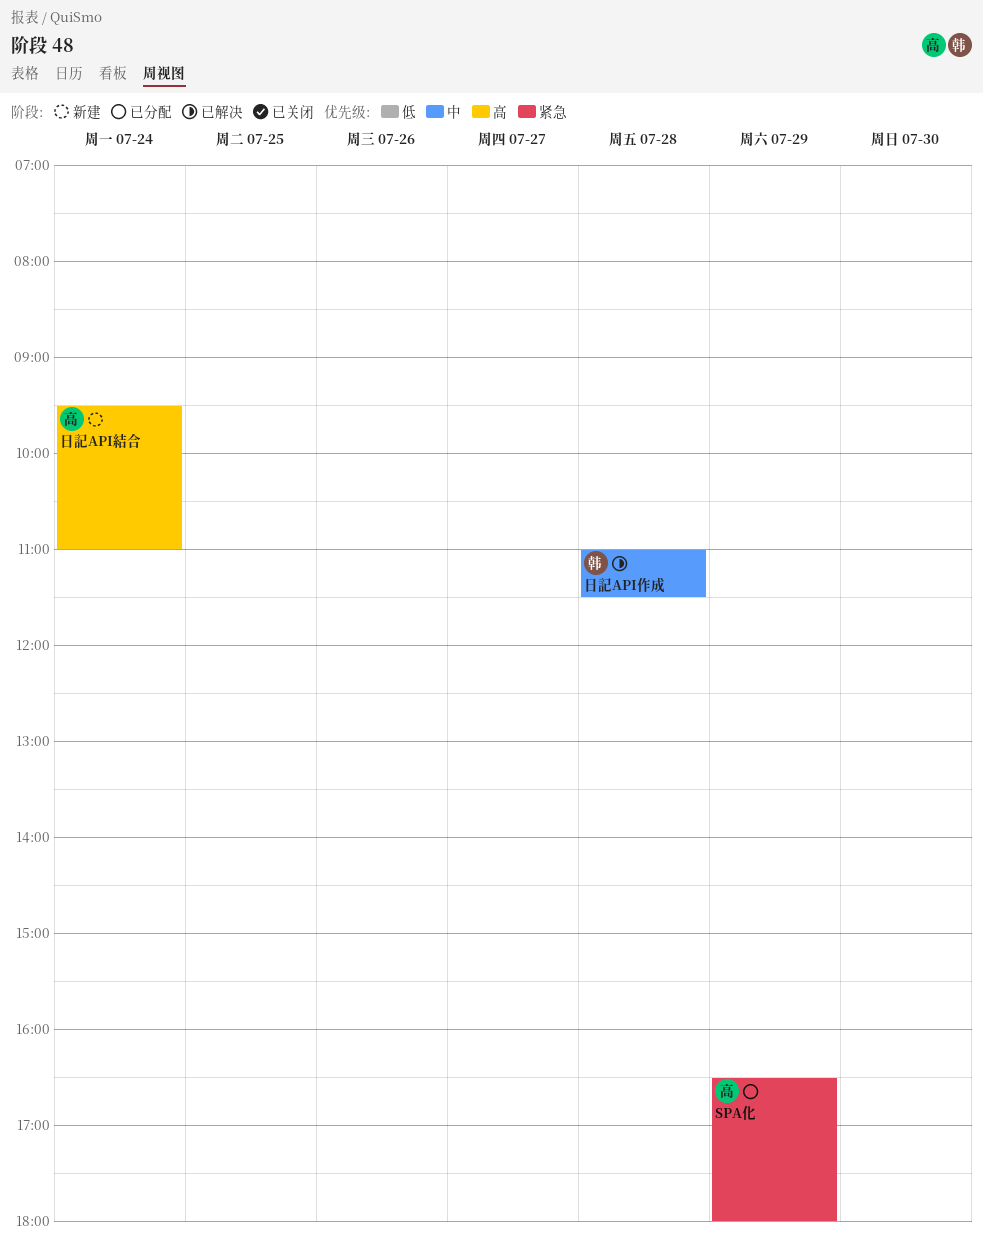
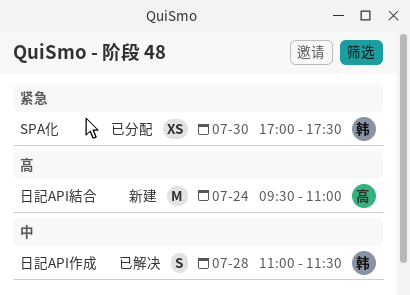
SPA化, owner: 高 -> 韩
SPA化, day: Jul 29 -> Jul 30
SPA化, begins: 16:30 -> 17:00
SPA化, ends: 18:00 -> 17:30

